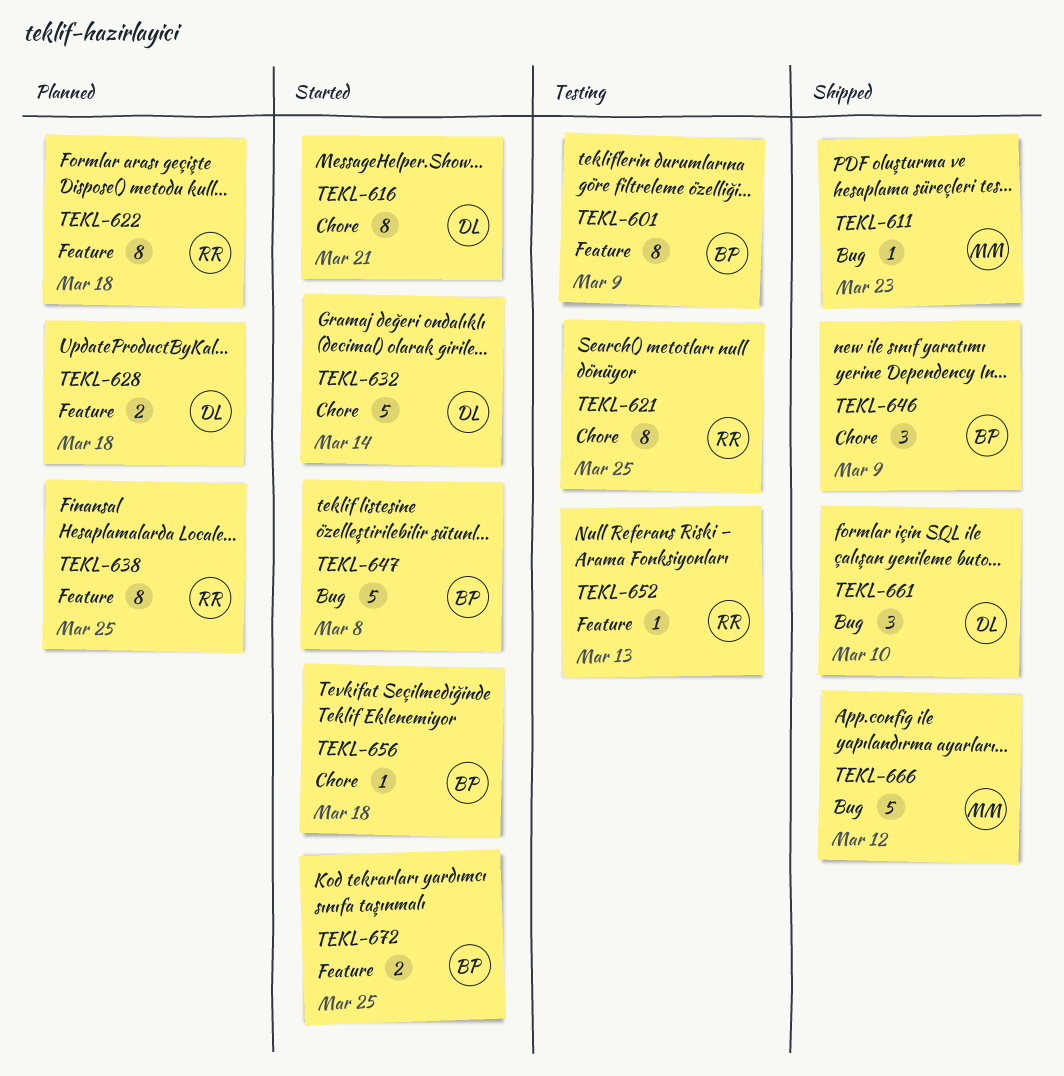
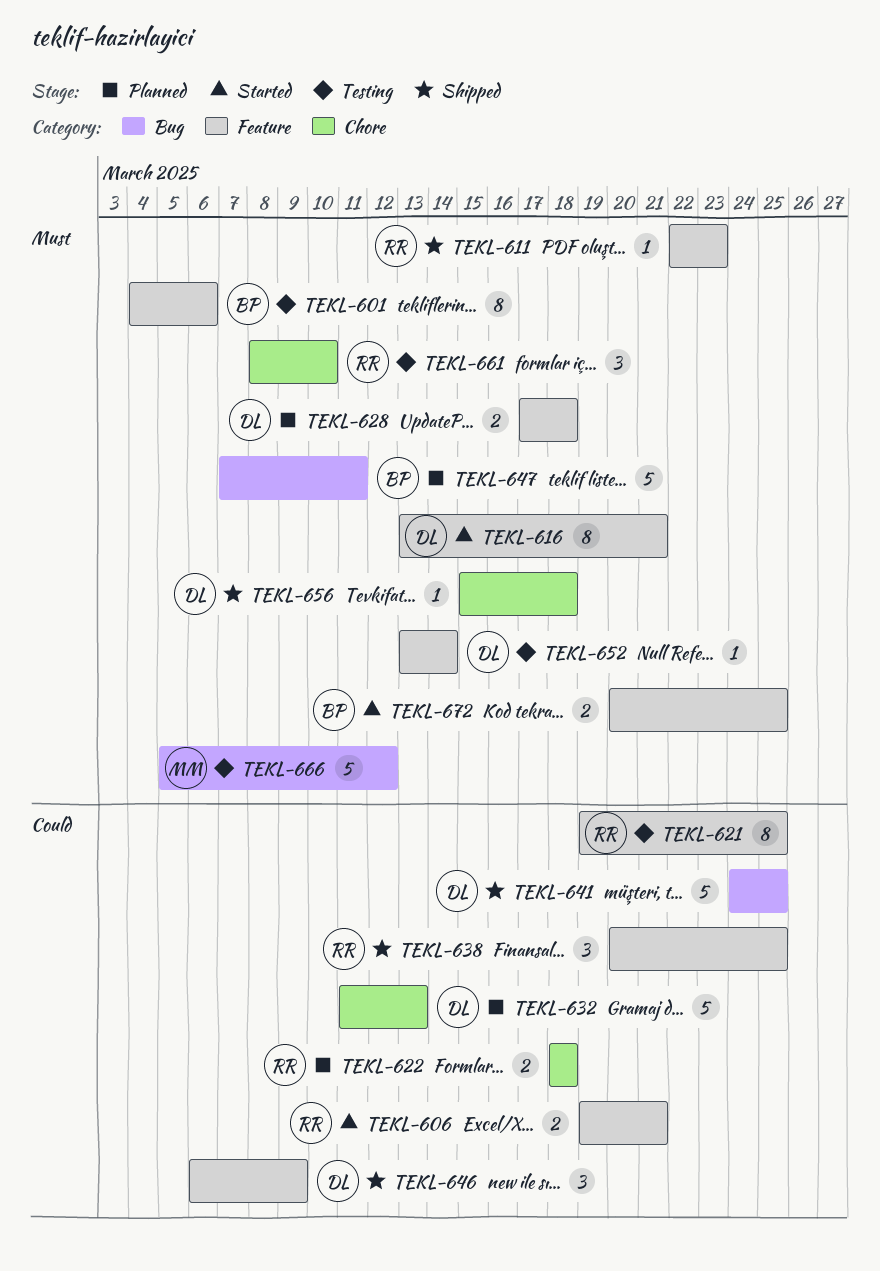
TEKL-601, due: Mar 9 -> Mar 6
TEKL-606: none -> present
TEKL-611, owner: MM -> RR
TEKL-611, label: Bug -> Feature
TEKL-616, label: Chore -> Feature
TEKL-621, label: Chore -> Feature
TEKL-622, label: Feature -> Chore
TEKL-622, estimate: 8 -> 2
TEKL-632, status: Started -> Planned
TEKL-632, due: Mar 14 -> Mar 13
TEKL-638, status: Planned -> Shipped
TEKL-638, estimate: 8 -> 3
TEKL-641: none -> present
TEKL-646, owner: BP -> DL
TEKL-646, label: Chore -> Feature
TEKL-647, status: Started -> Planned
TEKL-647, due: Mar 8 -> Mar 11
TEKL-652, owner: RR -> DL
TEKL-652, due: Mar 13 -> Mar 14
TEKL-656, status: Started -> Shipped
TEKL-656, owner: BP -> DL
TEKL-661, status: Shipped -> Testing
TEKL-661, owner: DL -> RR
TEKL-661, label: Bug -> Chore
TEKL-666, status: Shipped -> Testing

